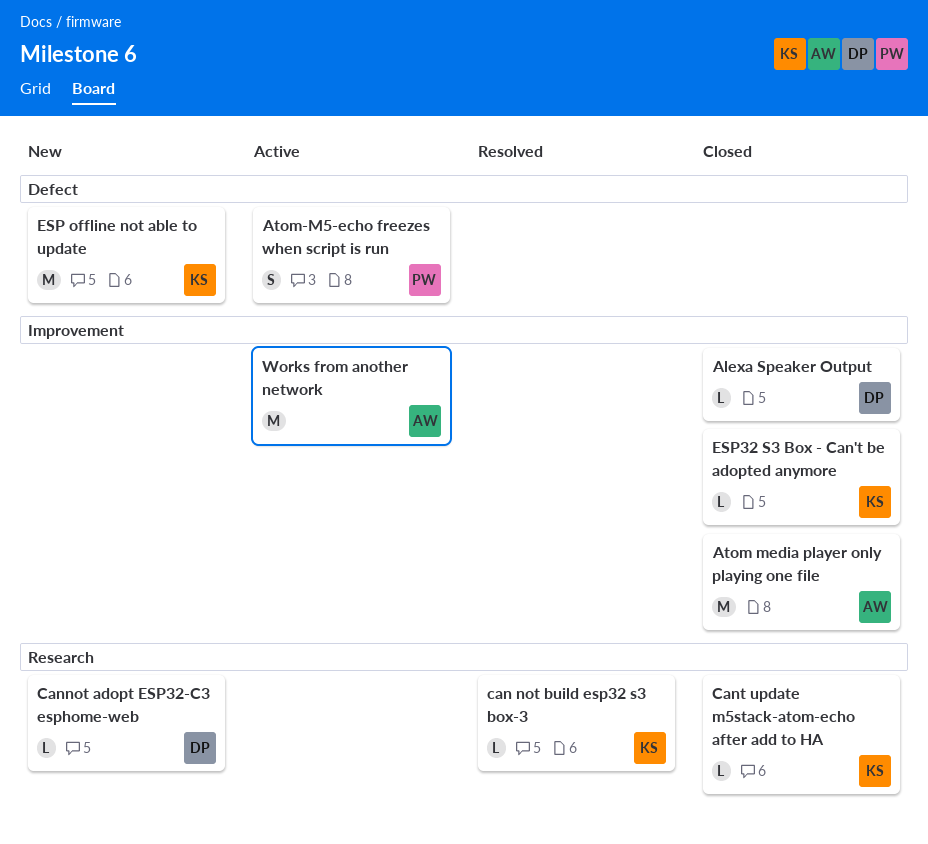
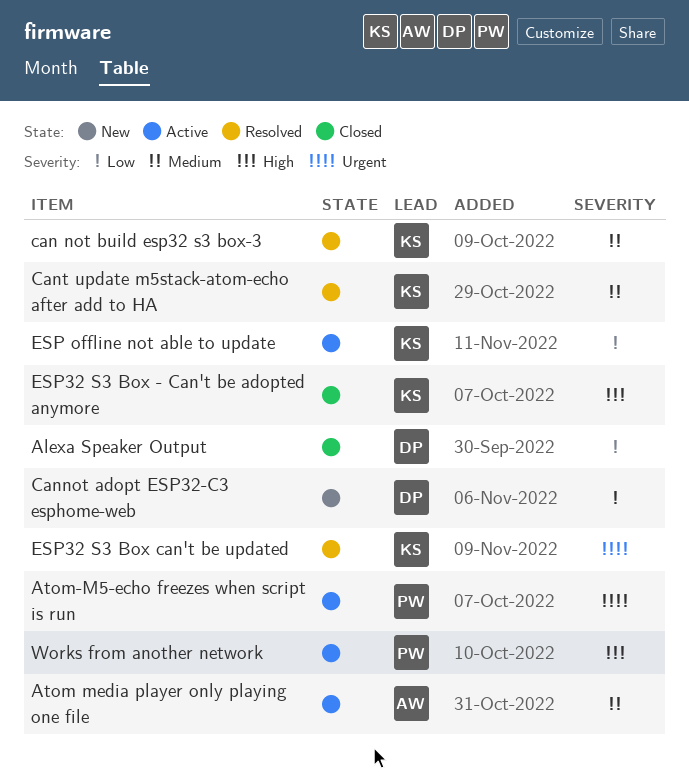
Atom media player only playing one file, status: Closed -> Active
Cant update m5stack-atom-echo after add to HA, status: Closed -> Resolved
ESP offline not able to update, status: New -> Active
ESP32 S3 Box can't be updated: none -> present
Works from another network, owner: AW -> PW

